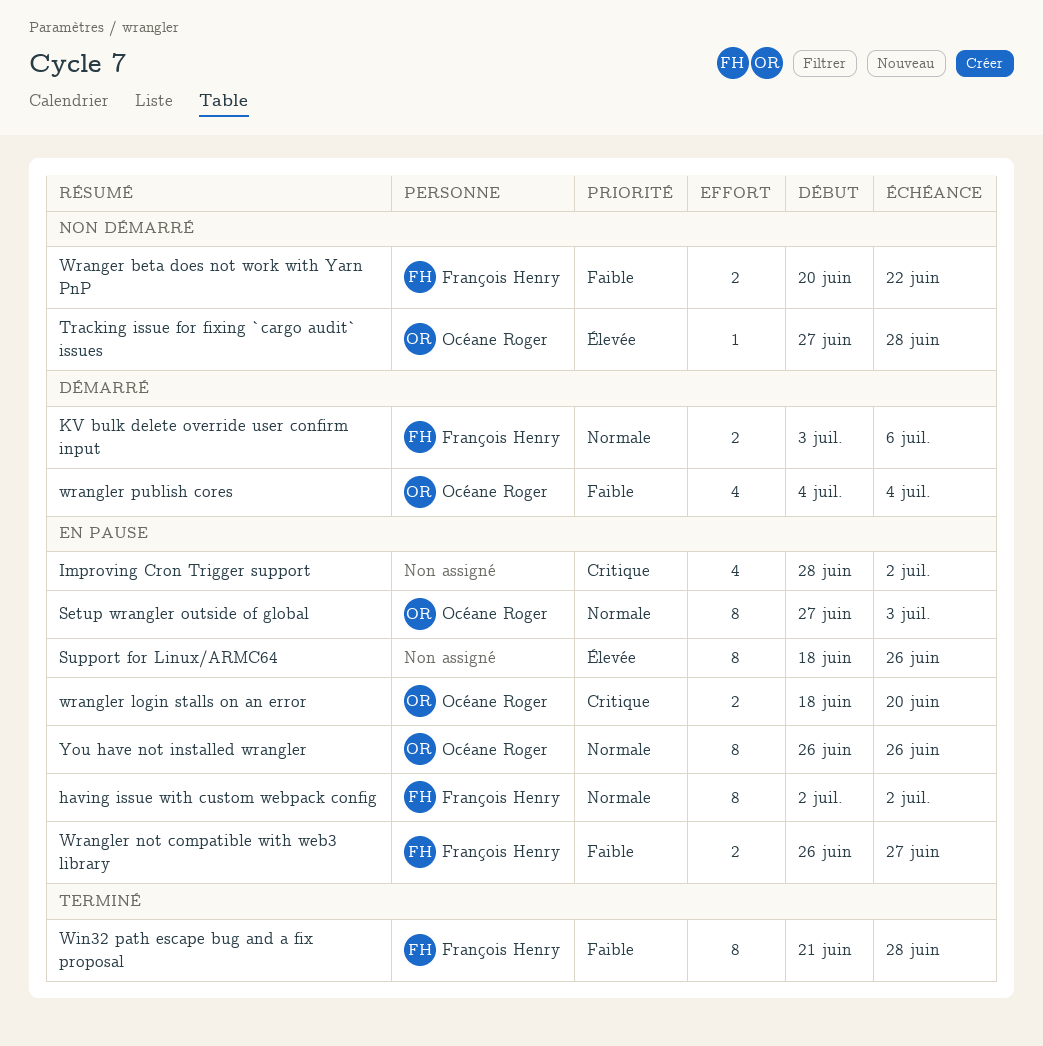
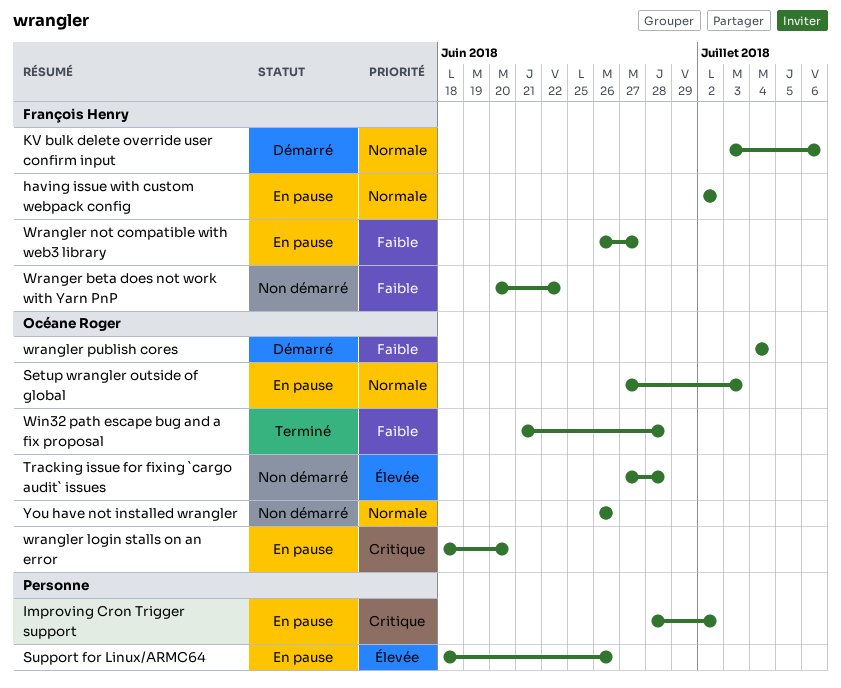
Win32 path escape bug and a fix proposal, owner: François Henry -> Océane Roger
You have not installed wrangler, status: En pause -> Non démarré

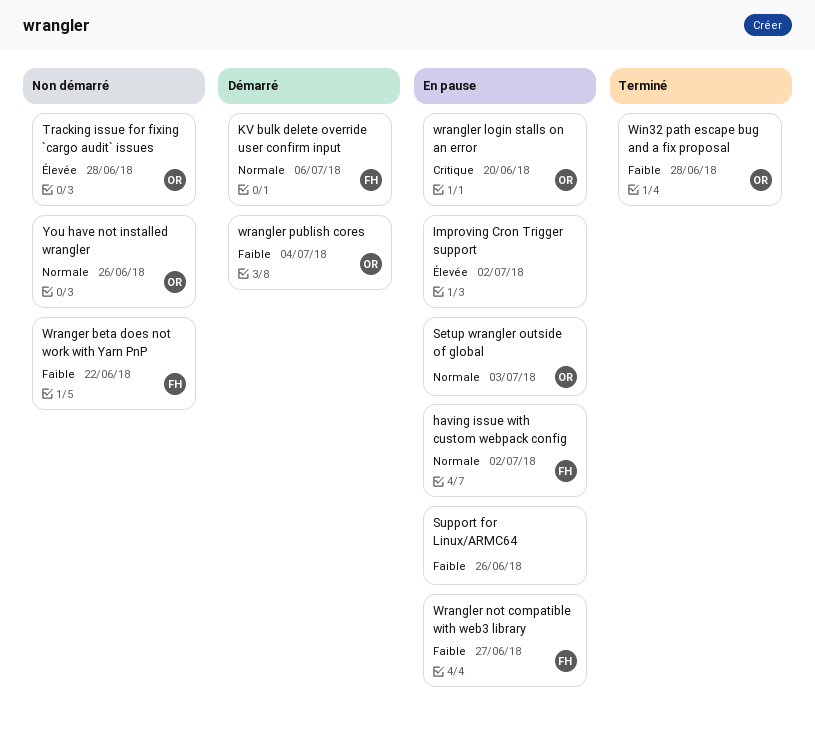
Improving Cron Trigger support, priority: Critique -> Élevée
Support for Linux/ARMC64, priority: Élevée -> Faible

